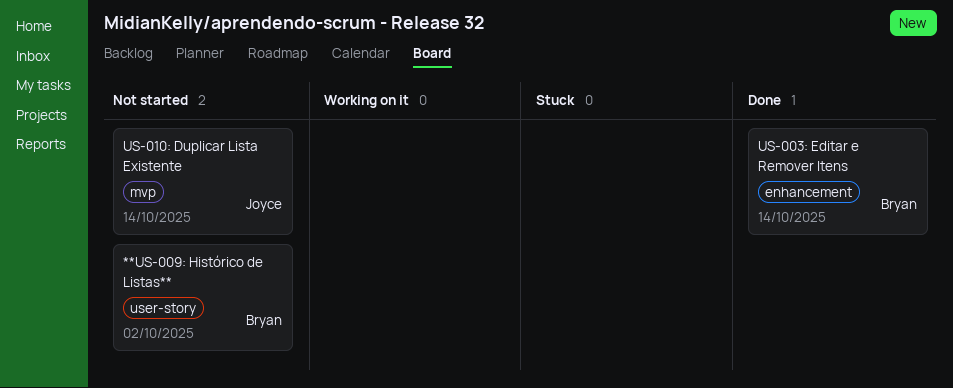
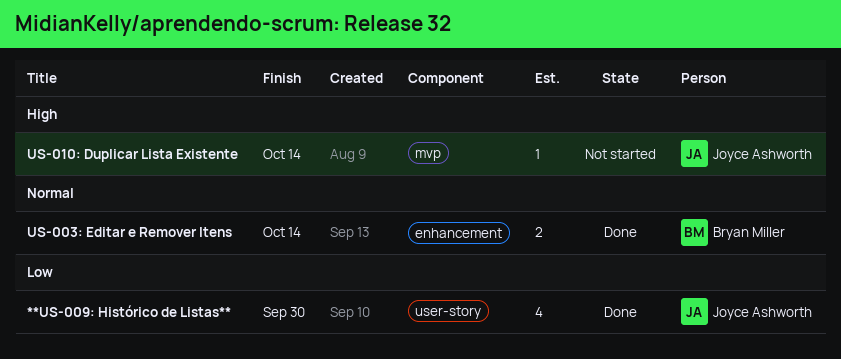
**US-009: Histórico de Listas**, status: Not started -> Done
**US-009: Histórico de Listas**, owner: Bryan Miller -> Joyce Ashworth
**US-009: Histórico de Listas**, due: Oct 2 -> Sep 30

